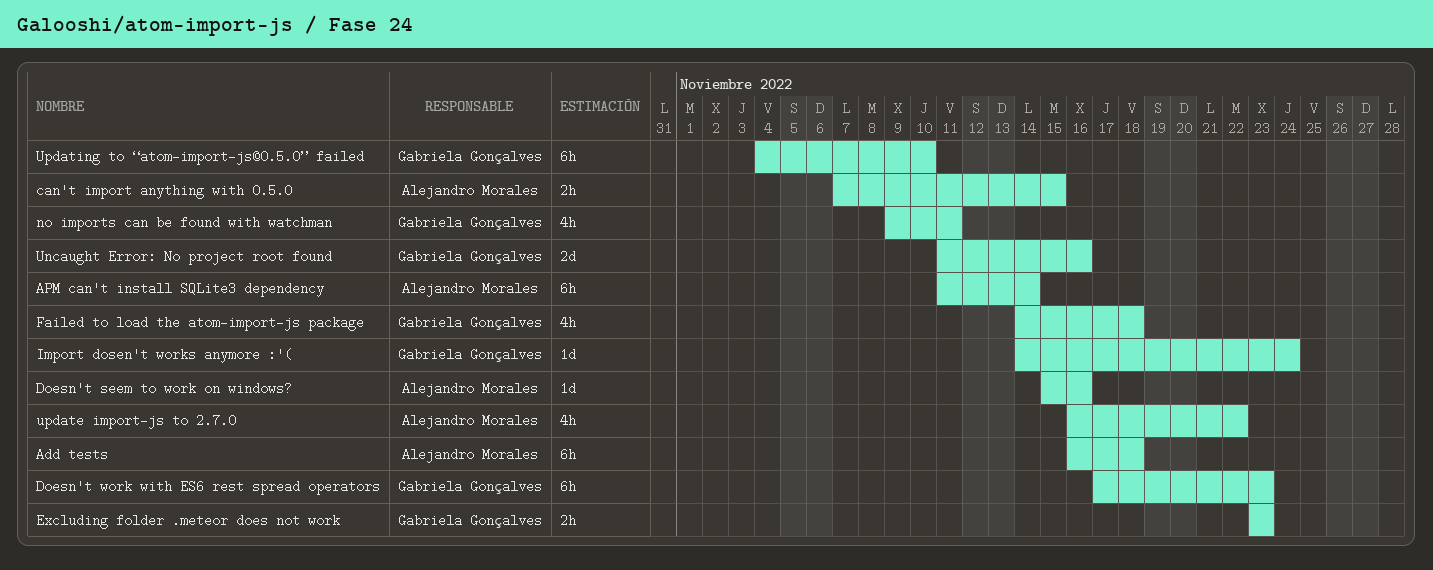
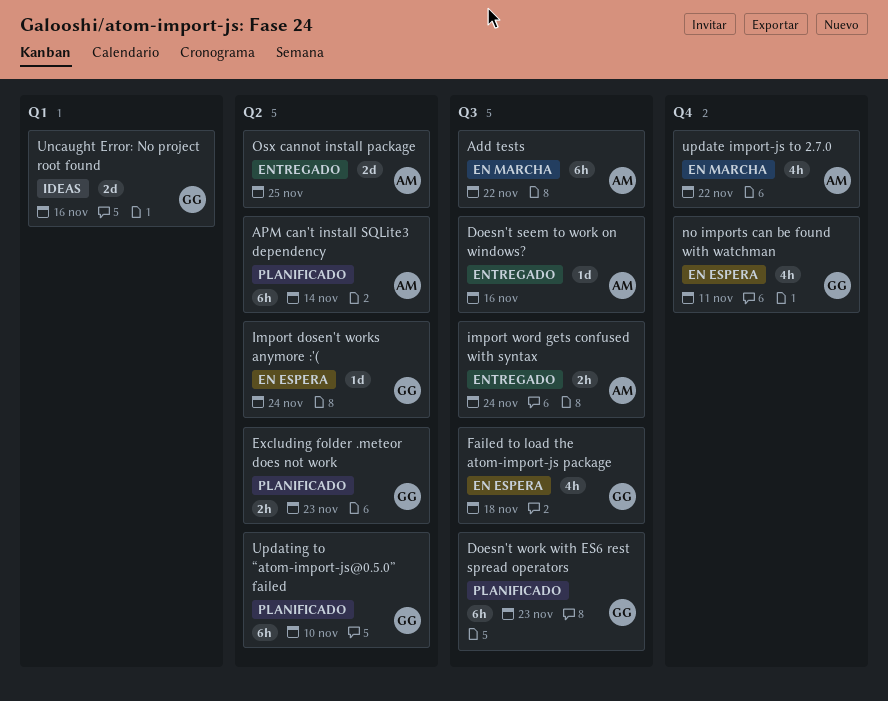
Add tests, due: Nov 18 -> Nov 22
can't import anything with 0.5.0: present -> none
import word gets confused with syntax: none -> present
Osx cannot install package: none -> present

